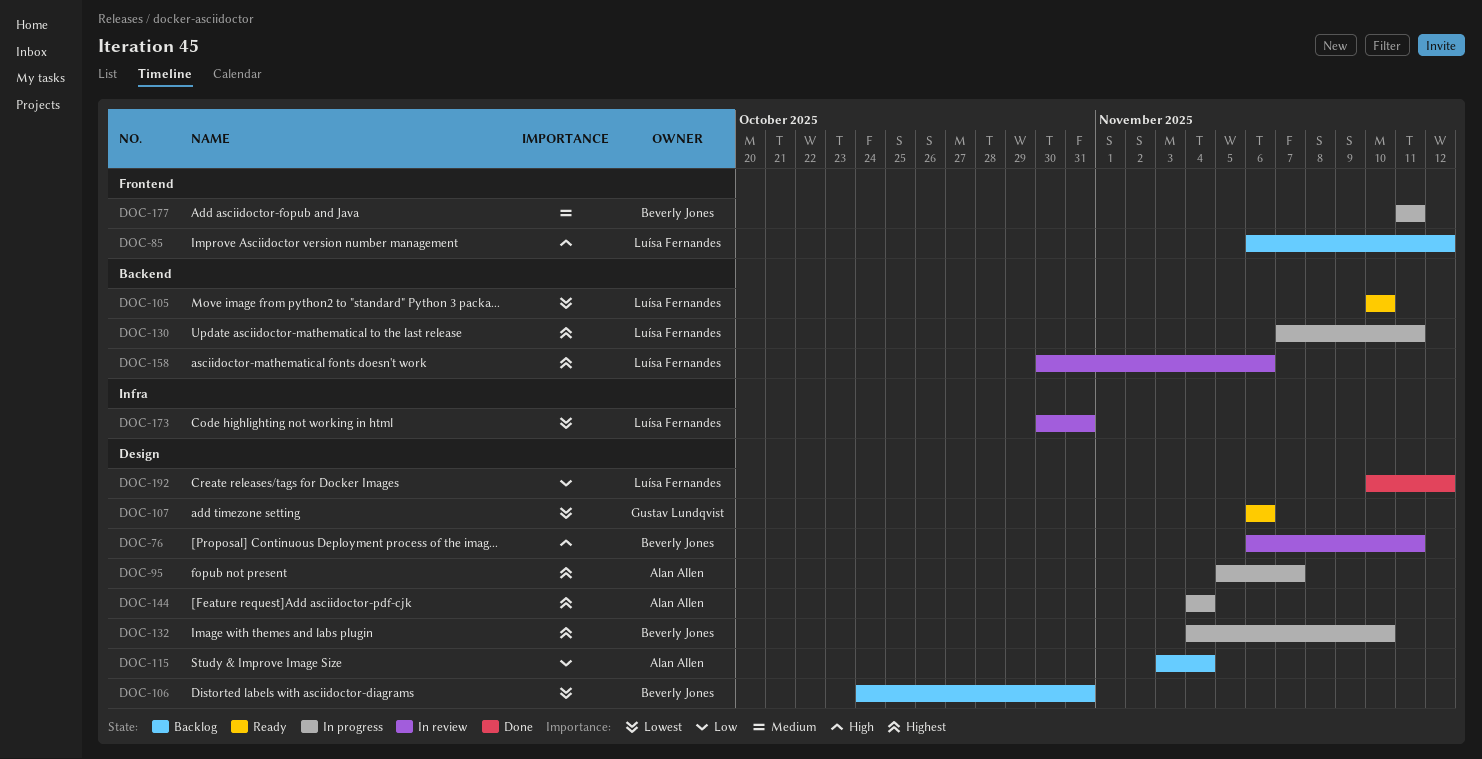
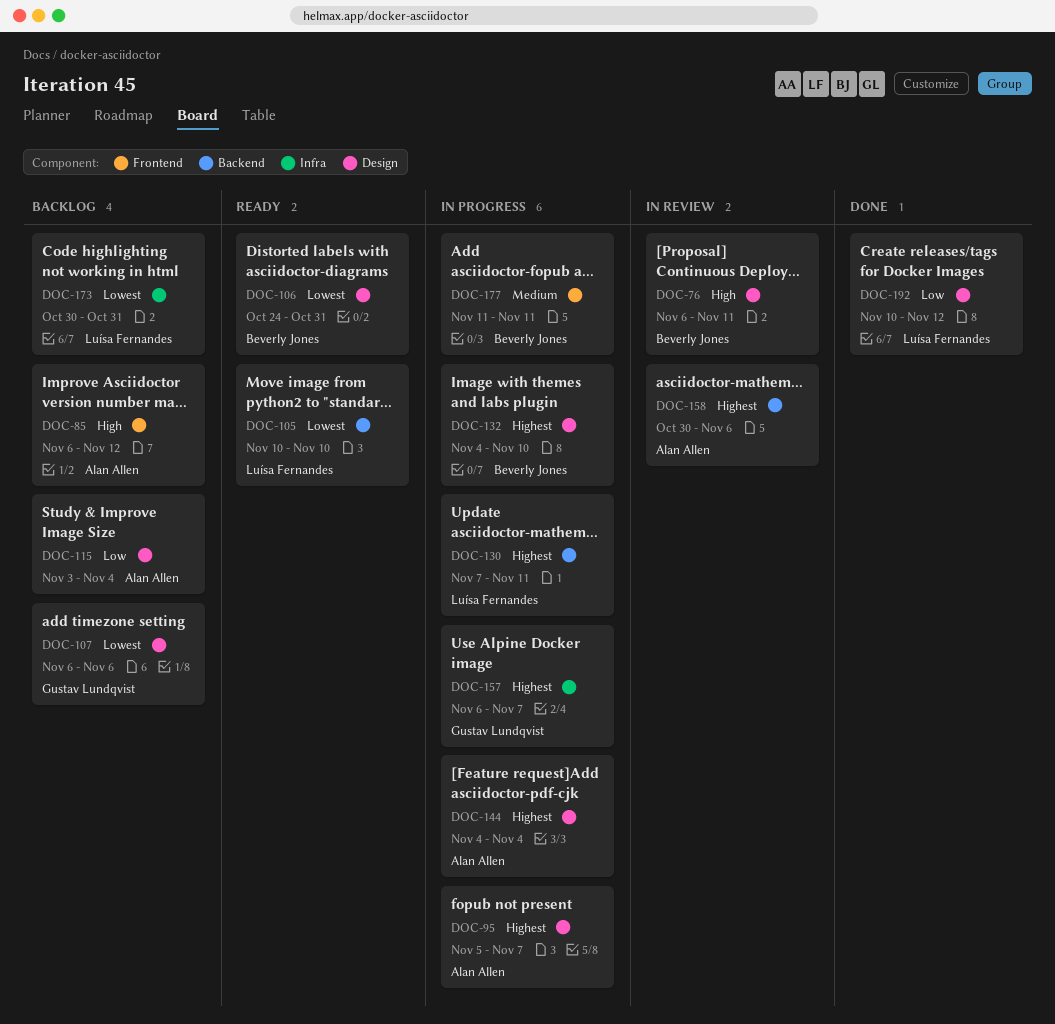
DOC-85, owner: Luísa Fernandes -> Alan Allen
DOC-106, status: Backlog -> Ready
DOC-107, status: Ready -> Backlog
DOC-157: none -> present
DOC-158, owner: Luísa Fernandes -> Alan Allen
DOC-173, status: In review -> Backlog

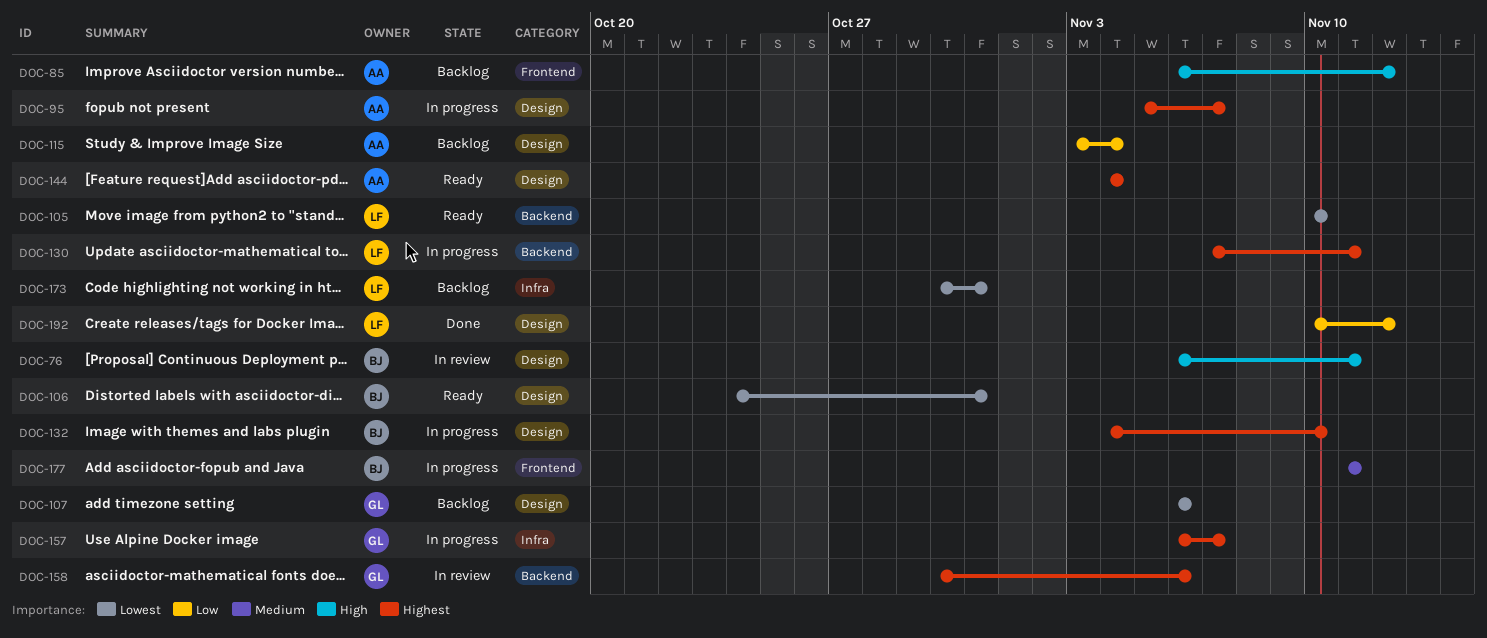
DOC-144, status: In progress -> Ready
DOC-158, owner: Alan Allen -> Gustav Lundqvist

